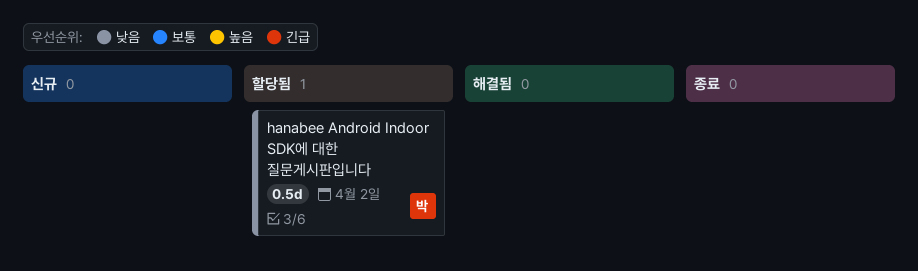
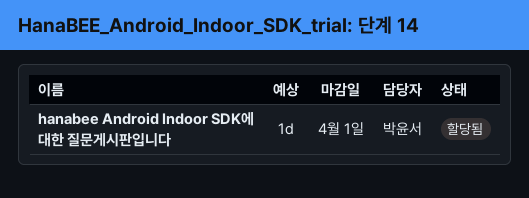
hanabee Android Indoor SDK에 대한 질문게시판입니다, estimate: 0.5d -> 1d
hanabee Android Indoor SDK에 대한 질문게시판입니다, due: Apr 2 -> Apr 1

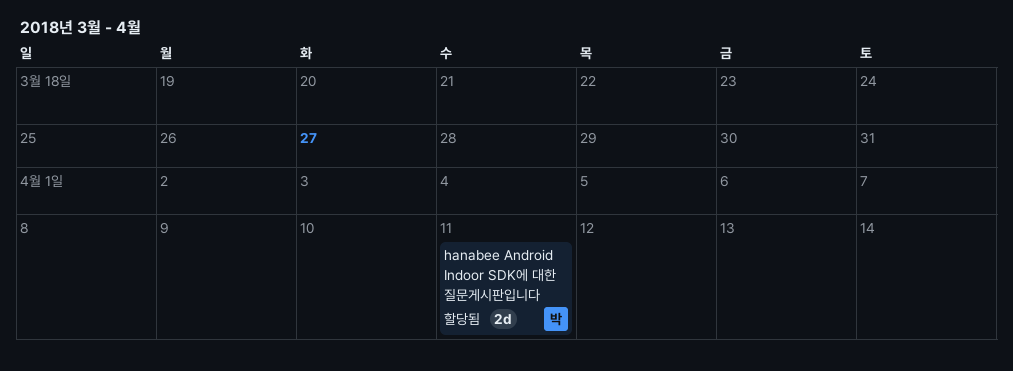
hanabee Android Indoor SDK에 대한 질문게시판입니다, estimate: 1d -> 2d
hanabee Android Indoor SDK에 대한 질문게시판입니다, due: Apr 1 -> Apr 11

